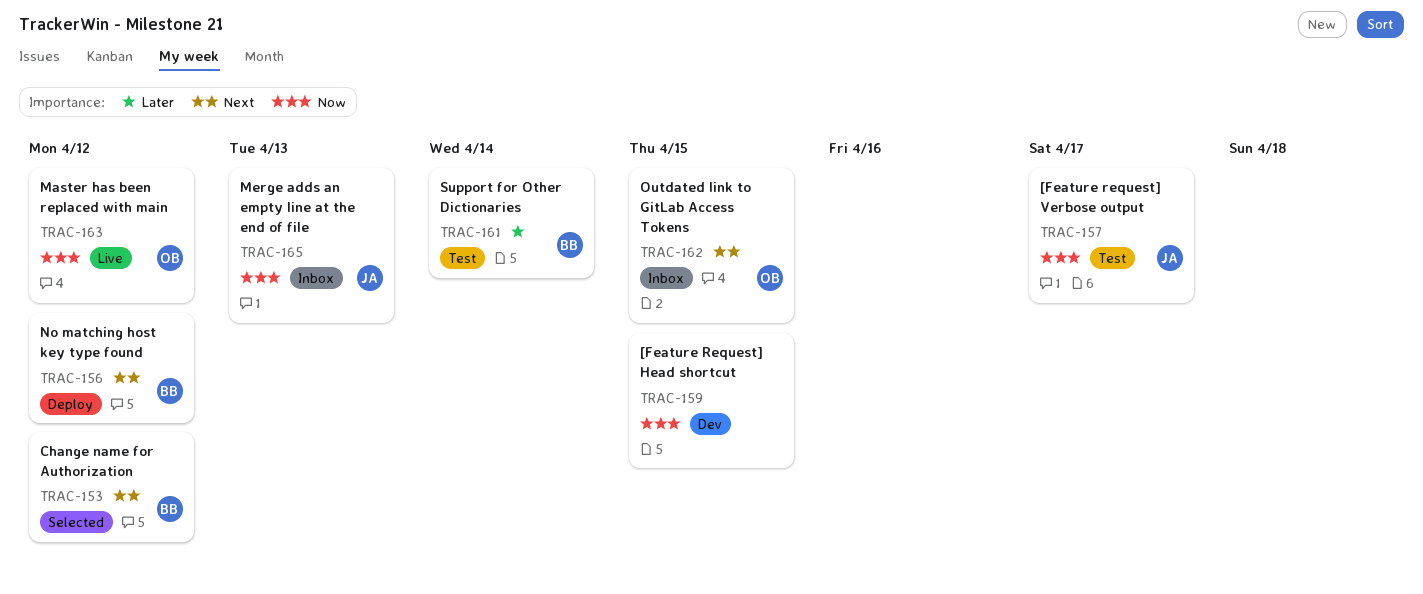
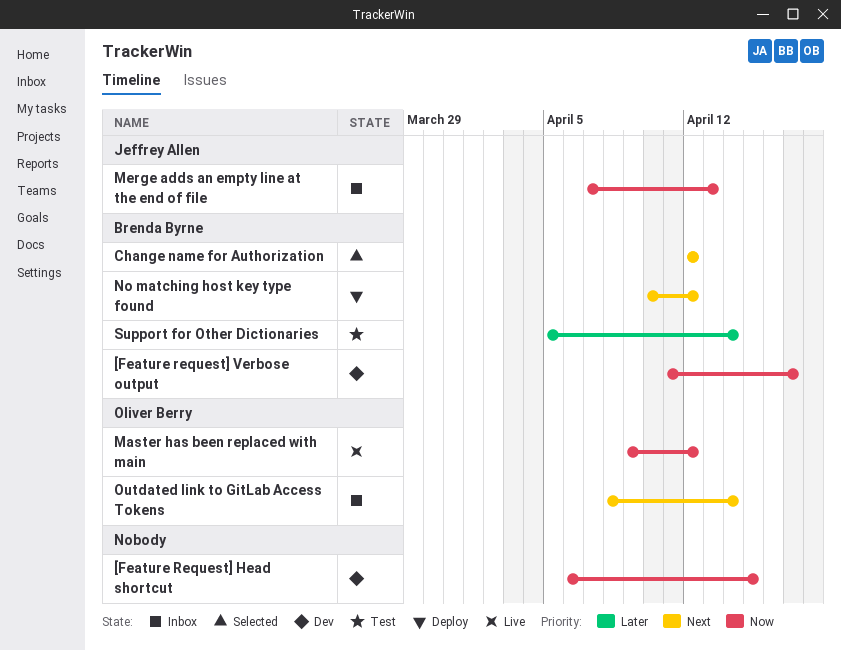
[Feature request] Verbose output, status: Test -> Dev
[Feature request] Verbose output, owner: Jeffrey Allen -> Brenda Byrne
Outdated link to GitLab Access Tokens, due: Apr 15 -> Apr 14

